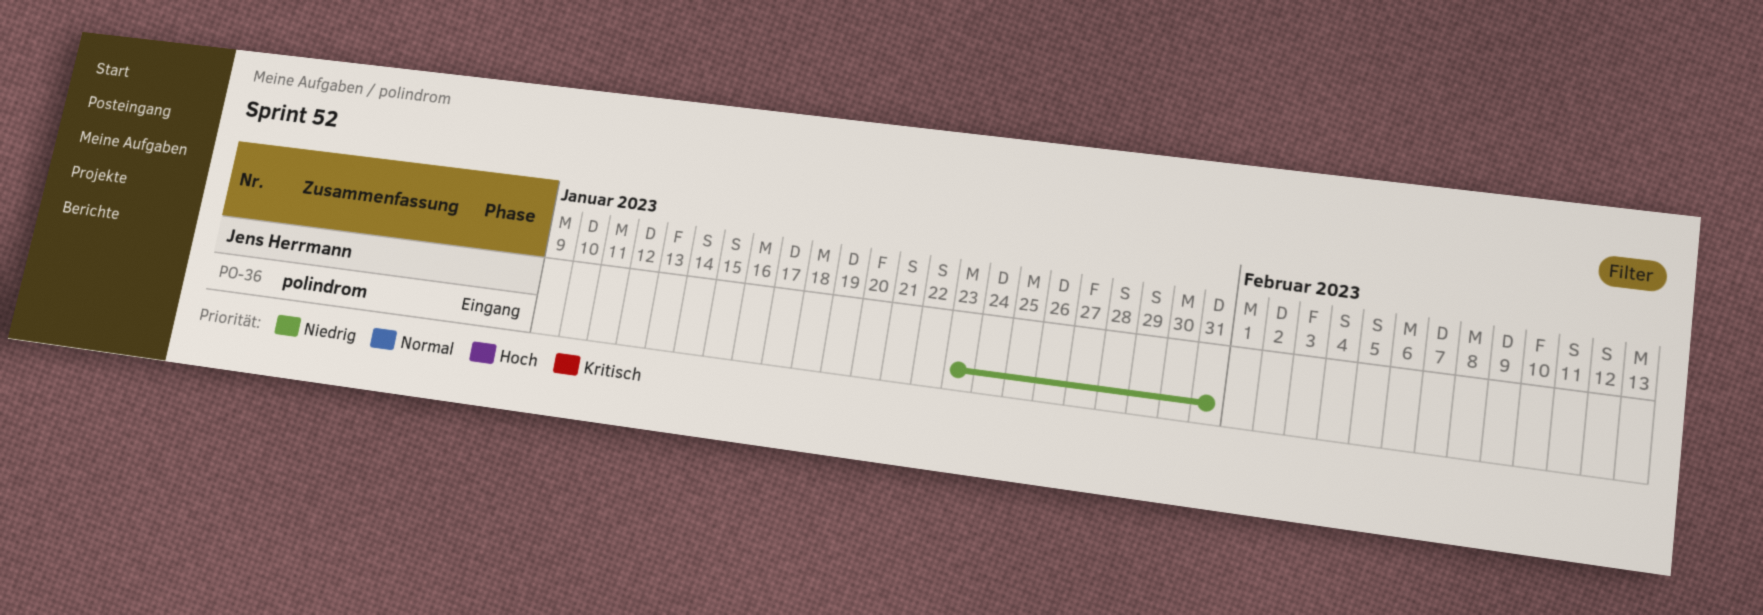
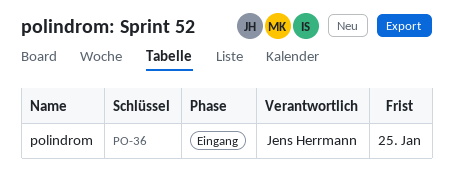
PO-36, due: Jan 31 -> Jan 25

